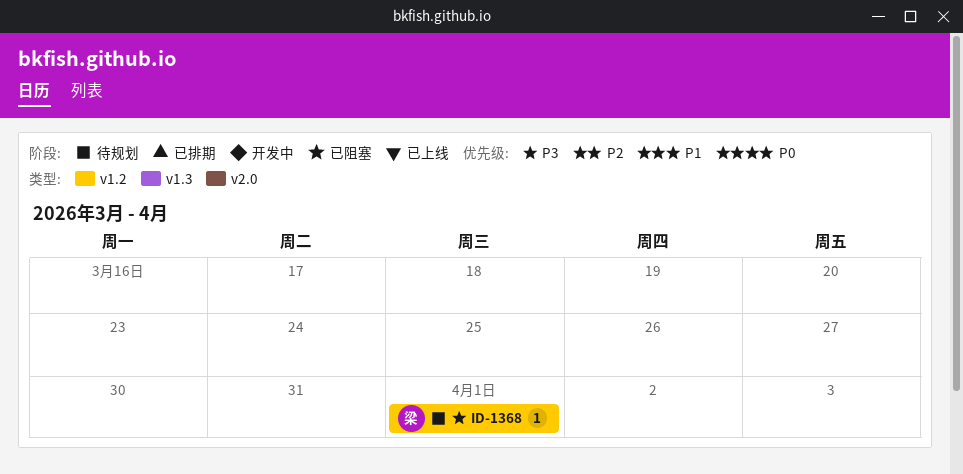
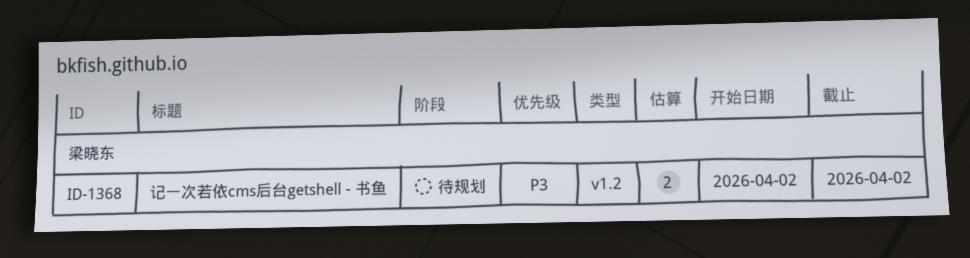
ID-1368, estimate: 1 -> 2
ID-1368, start: Apr 1 -> Apr 2
ID-1368, due: Apr 1 -> Apr 2

